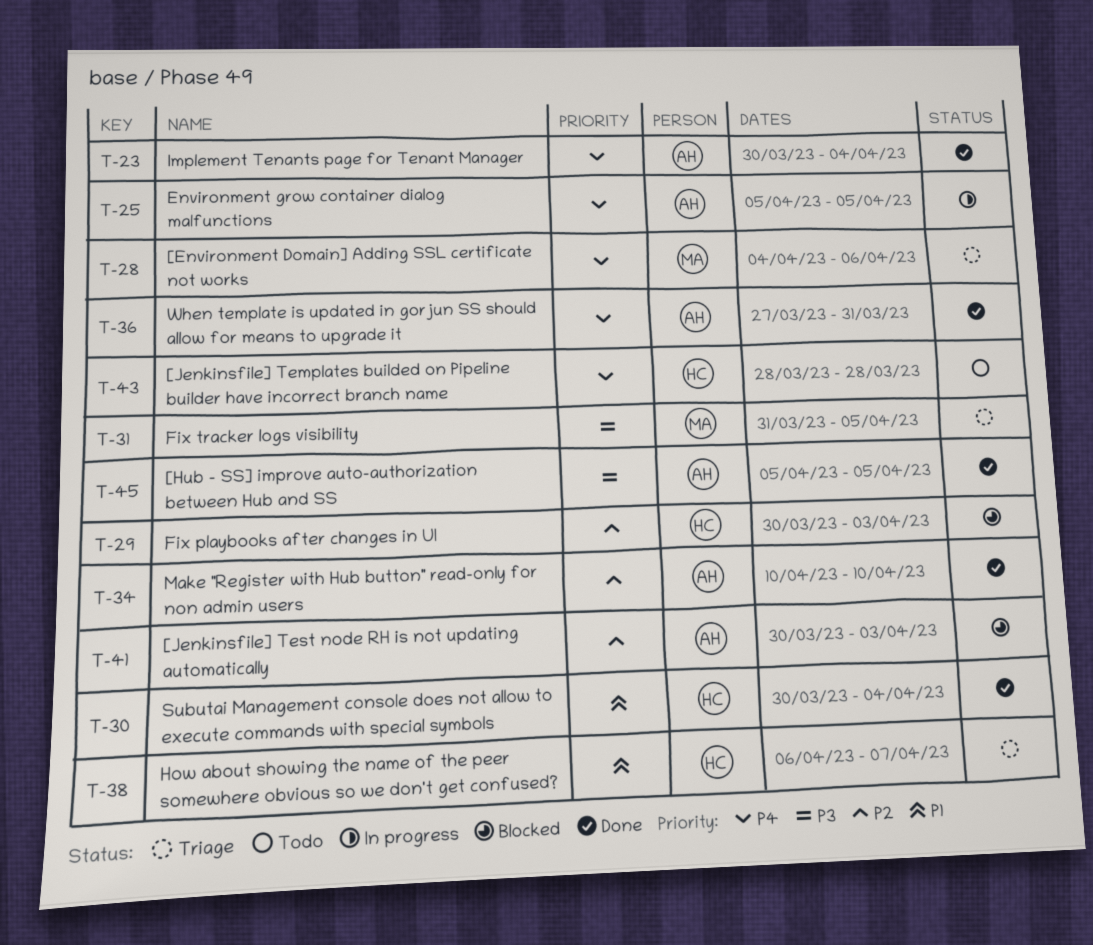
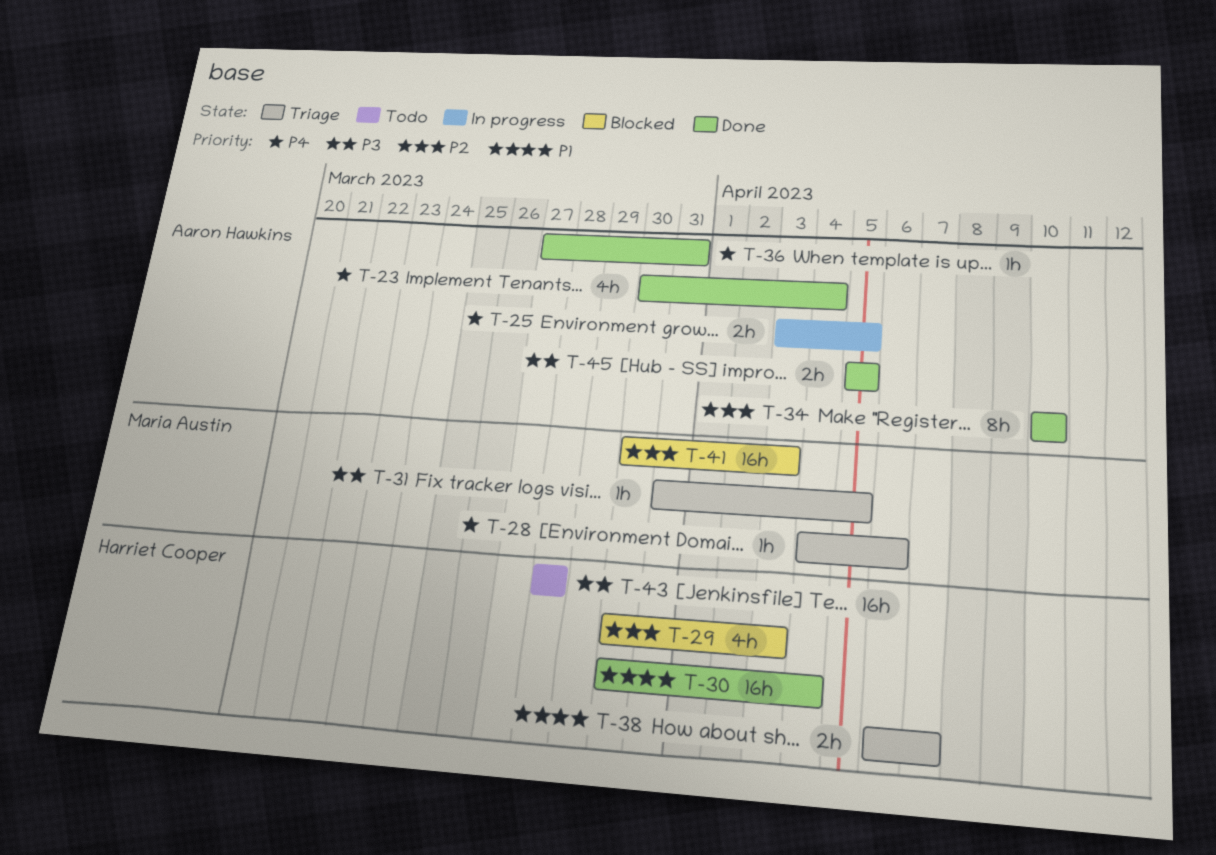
T-25, start: Apr 5 -> Apr 3
T-41, owner: Aaron Hawkins -> Maria Austin
T-43, priority: P4 -> P3

